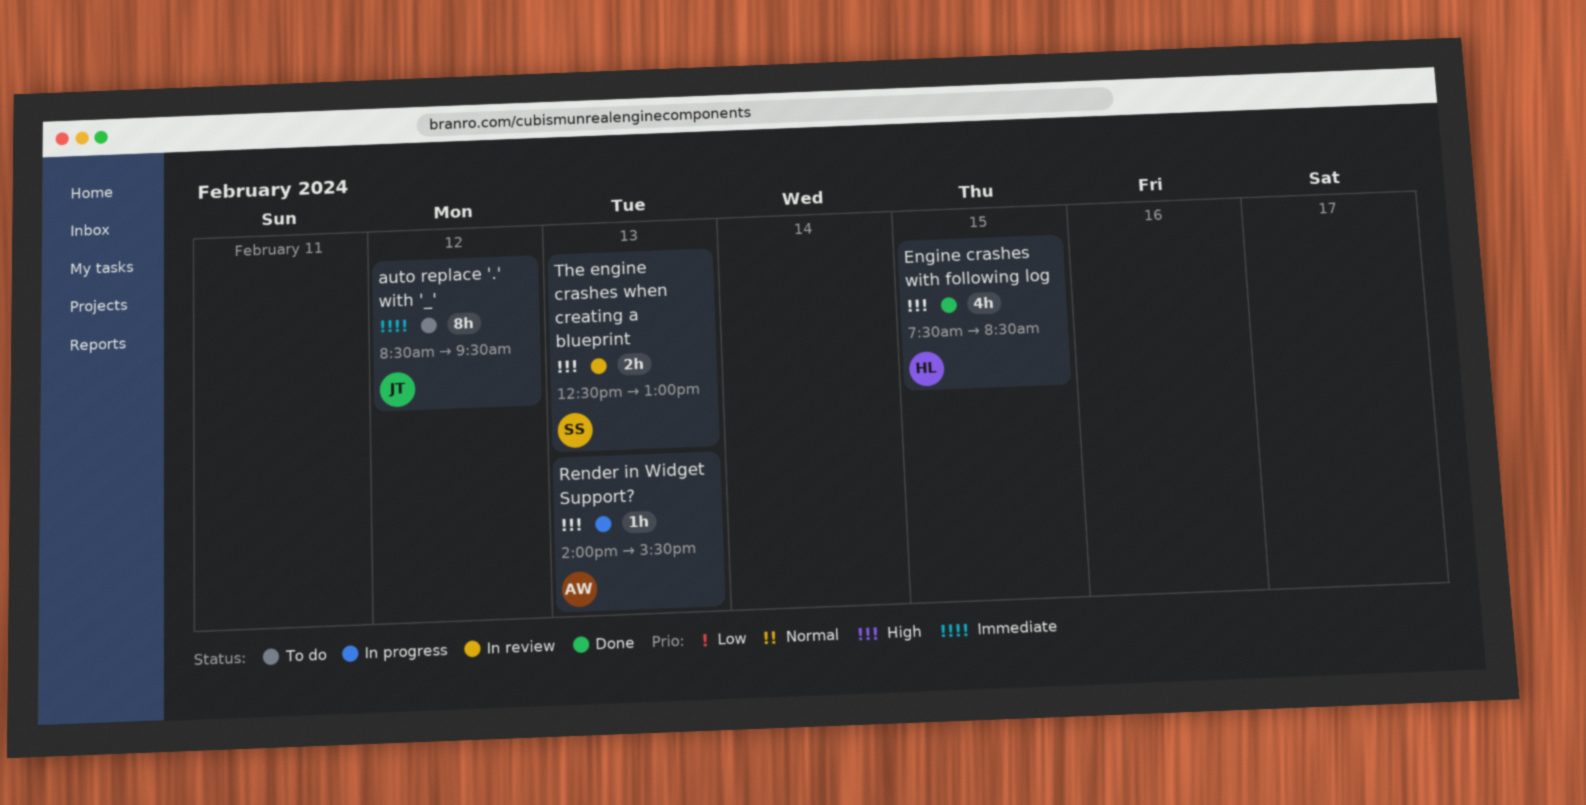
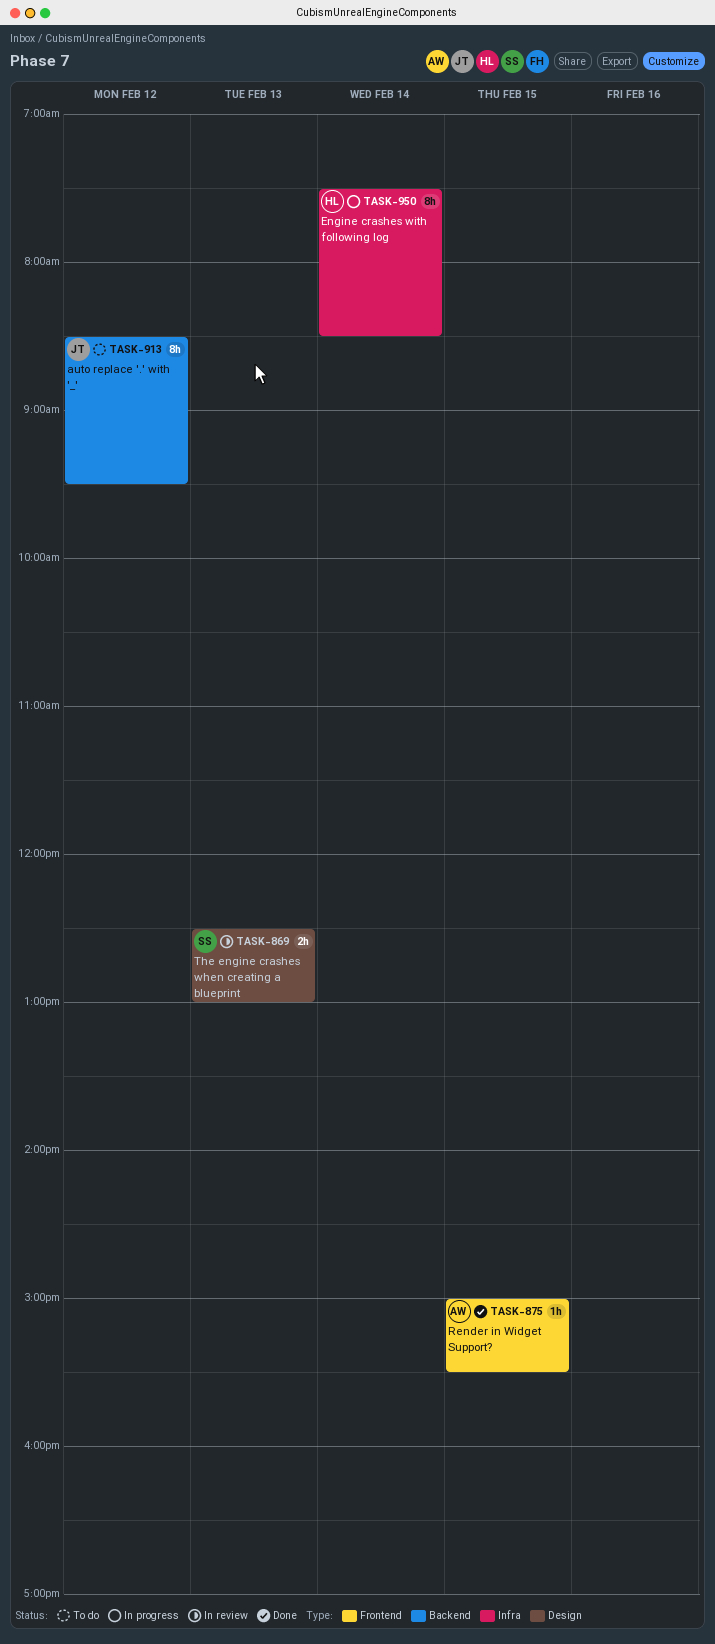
Engine crashes with following log, status: Done -> In progress
Engine crashes with following log, estimate: 4h -> 8h
Engine crashes with following log, day: Feb 15 -> Feb 14
Render in Widget Support?, status: In progress -> Done
Render in Widget Support?, day: Feb 13 -> Feb 15
Render in Widget Support?, begins: 14:00 -> 15:00

